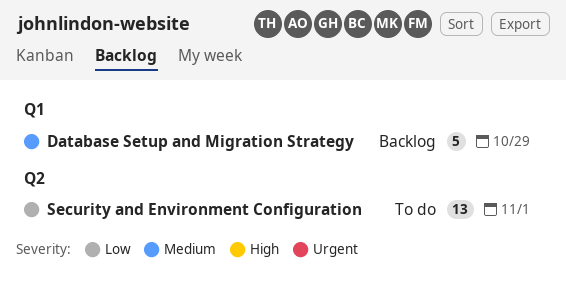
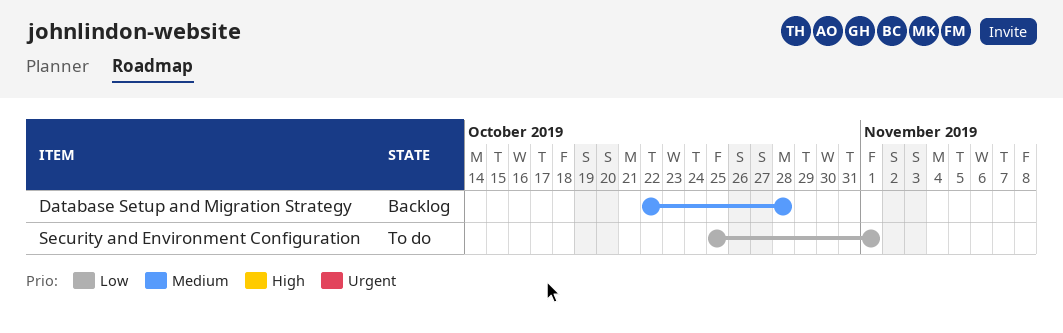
Database Setup and Migration Strategy, due: Oct 29 -> Oct 28

